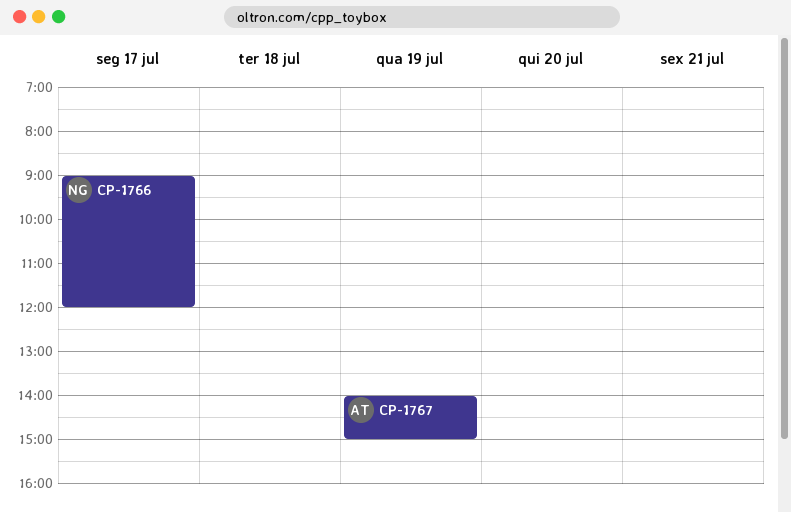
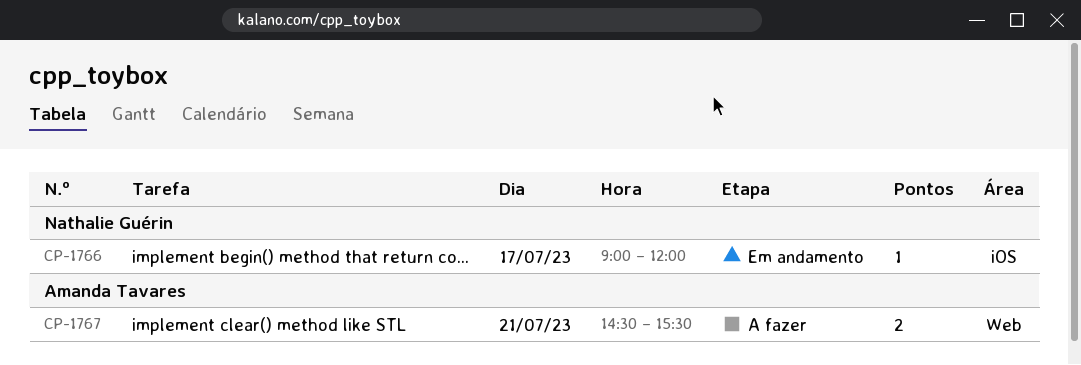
CP-1767, day: Jul 19 -> Jul 21
CP-1767, begins: 14:00 -> 14:30
CP-1767, ends: 15:00 -> 15:30

